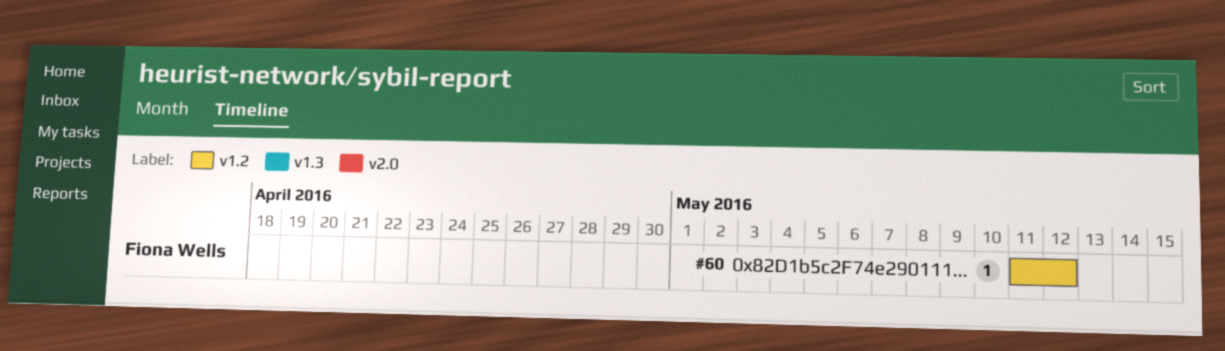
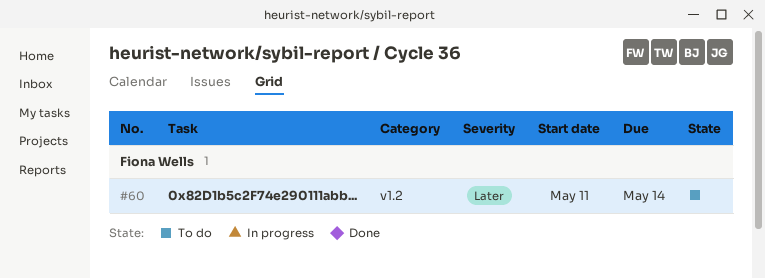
#60, due: May 12 -> May 14

